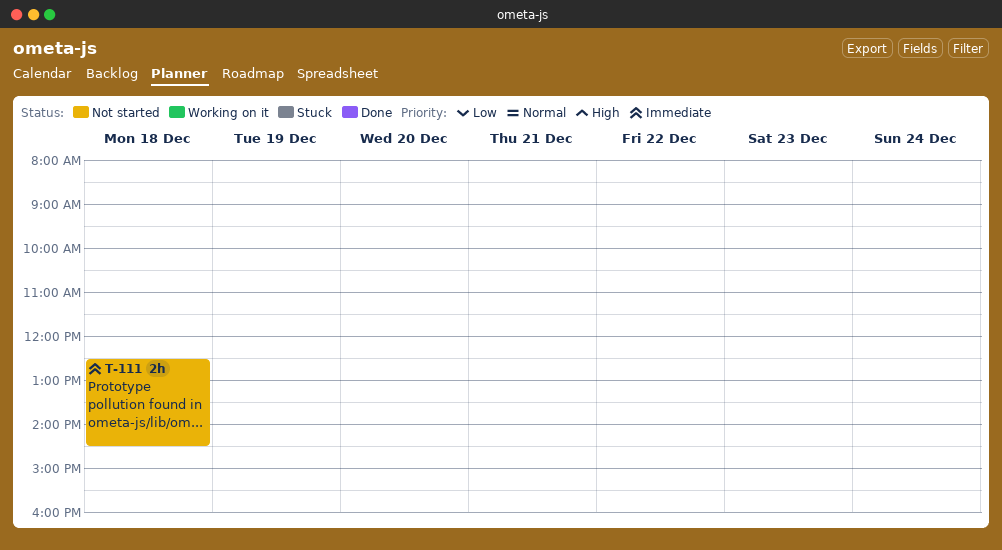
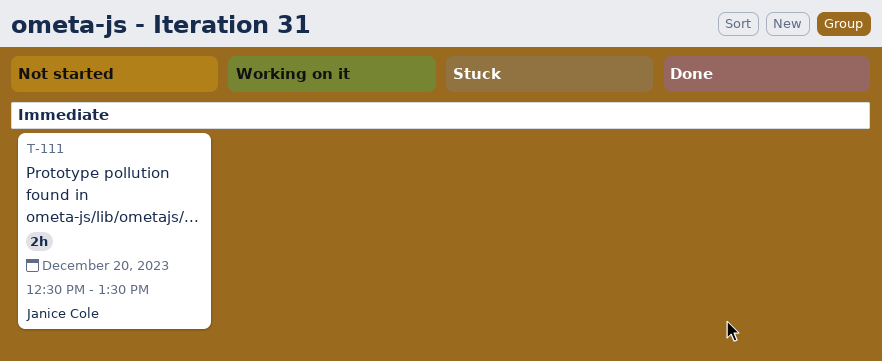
T-111, day: Dec 18 -> Dec 20
T-111, ends: 14:30 -> 13:30

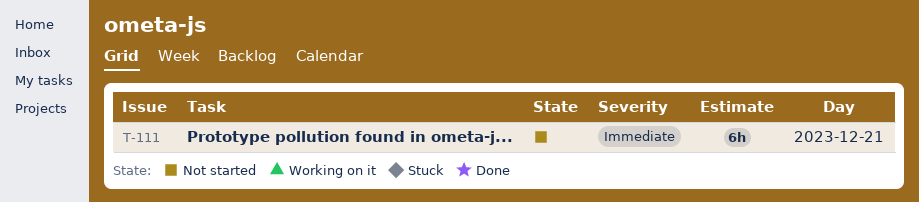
T-111, estimate: 2h -> 6h
T-111, day: Dec 20 -> Dec 21

